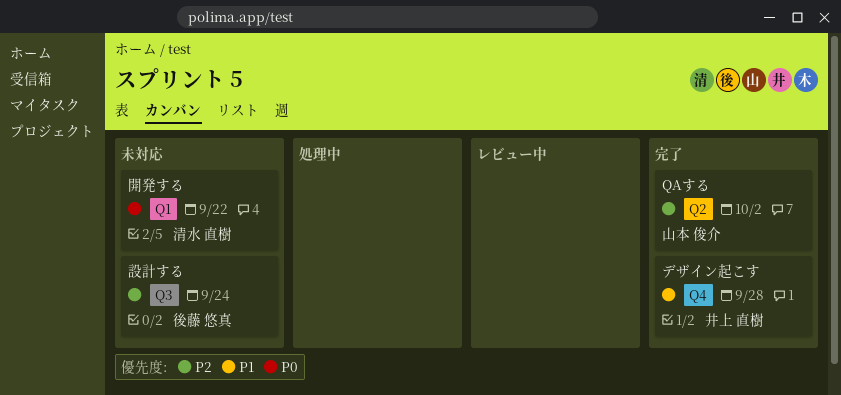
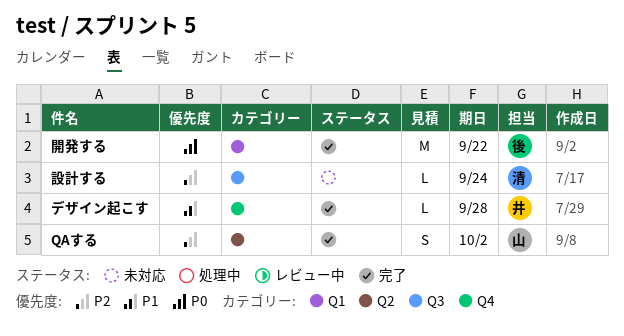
設計する, owner: 後藤 悠真 -> 清水 直樹
開発する, status: 未対応 -> 完了
開発する, owner: 清水 直樹 -> 後藤 悠真

